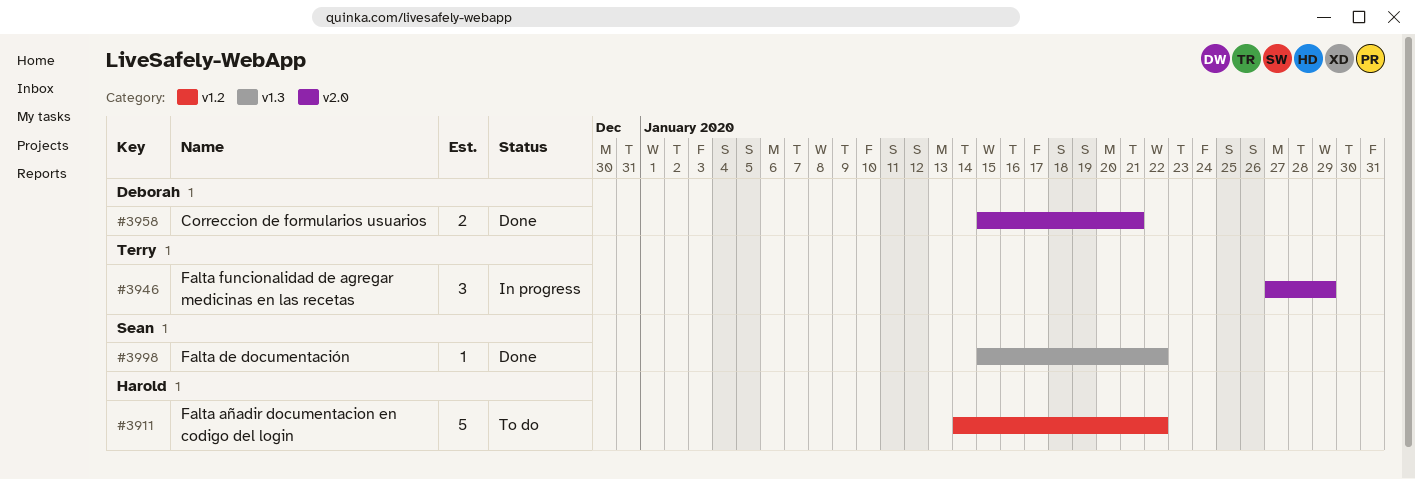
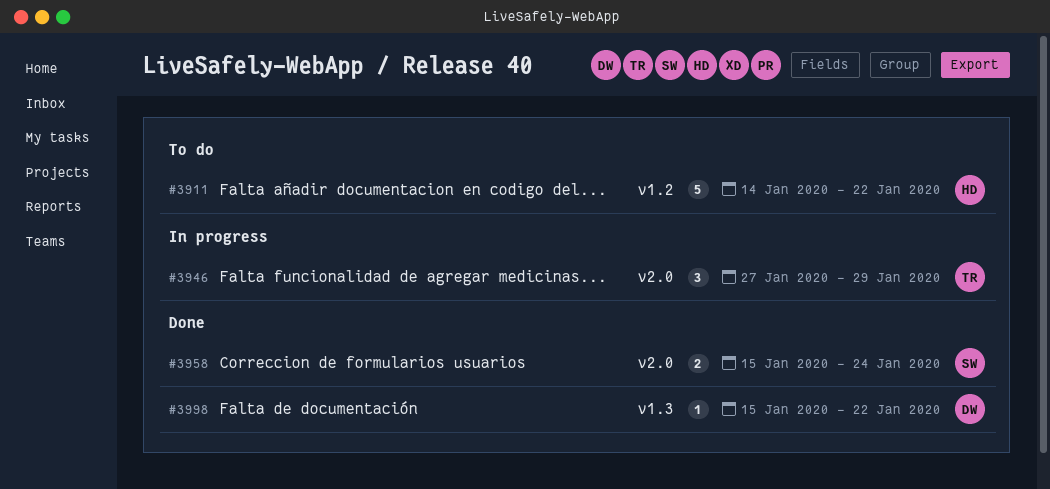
#3958, owner: Deborah -> Sean
#3958, due: Jan 21 -> Jan 24
#3998, owner: Sean -> Deborah

